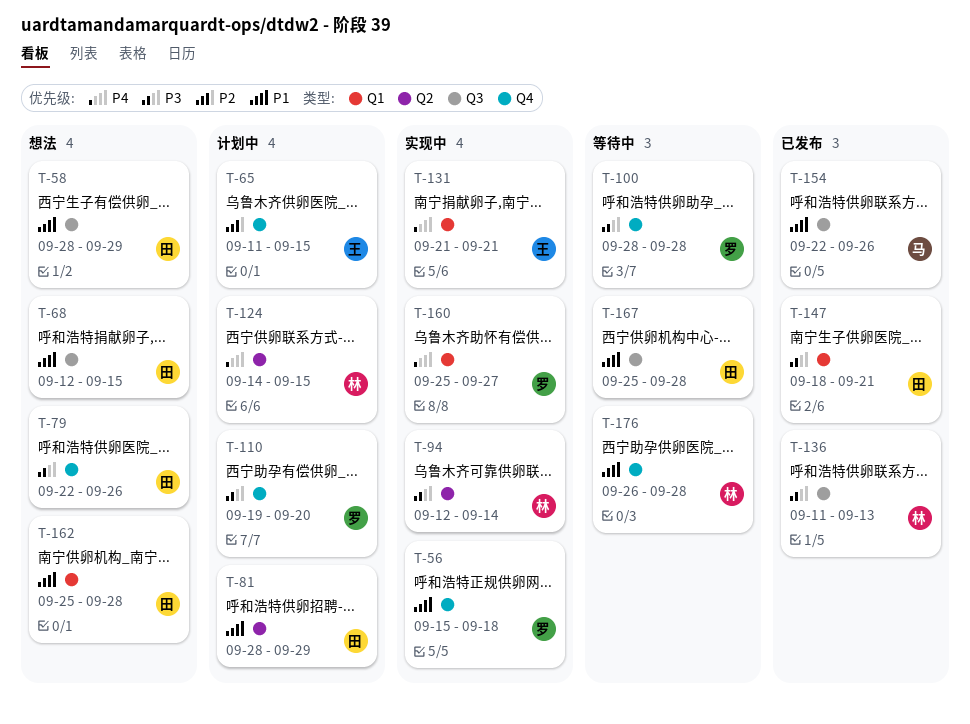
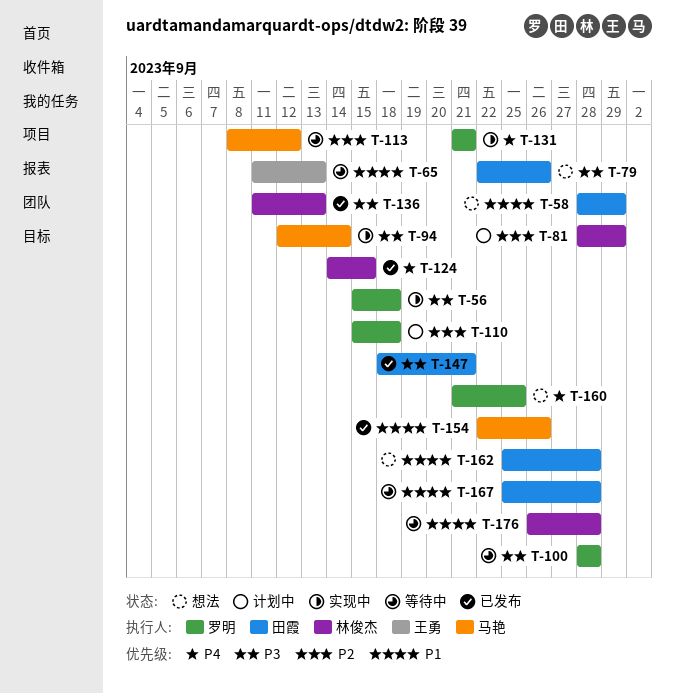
T-56, priority: P1 -> P3
T-65, status: 计划中 -> 等待中
T-65, priority: P2 -> P1
T-65, due: Sep 15 -> Sep 13
T-68: present -> none
T-81, owner: 田霞 -> 林俊杰
T-81, priority: P1 -> P2
T-94, owner: 林俊杰 -> 马艳
T-110, priority: P3 -> P2
T-110, start: Sep 19 -> Sep 15
T-110, due: Sep 20 -> Sep 18
T-113: none -> present
T-124, status: 计划中 -> 已发布
T-131, owner: 王勇 -> 罗明
T-160, status: 实现中 -> 想法
T-160, start: Sep 25 -> Sep 21
T-160, due: Sep 27 -> Sep 25

